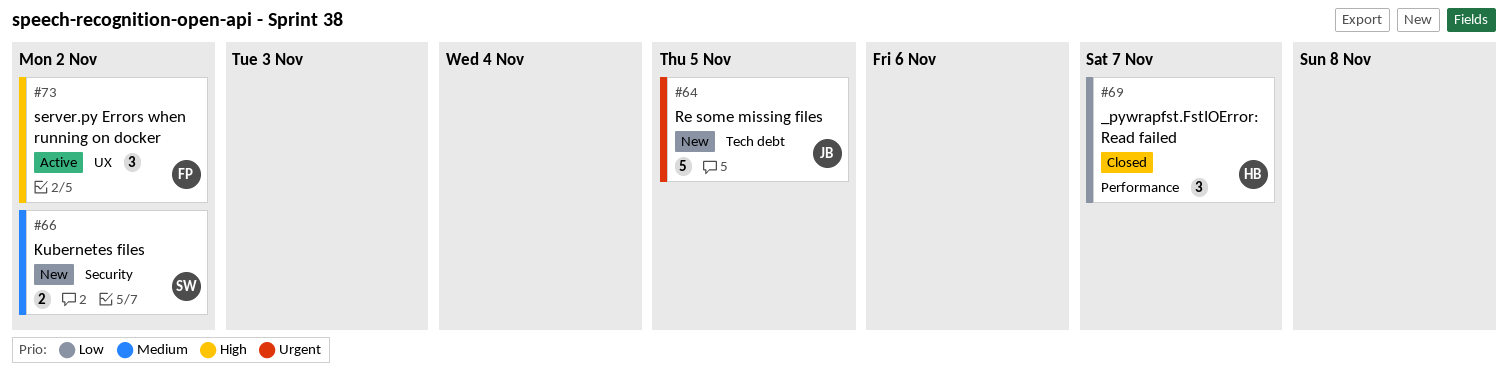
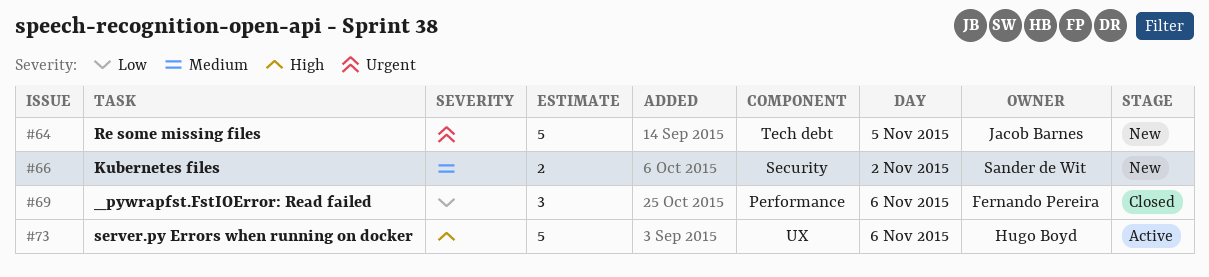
#69, owner: Hugo Boyd -> Fernando Pereira
#69, day: Nov 7 -> Nov 6
#73, owner: Fernando Pereira -> Hugo Boyd
#73, estimate: 3 -> 5
#73, day: Nov 2 -> Nov 6

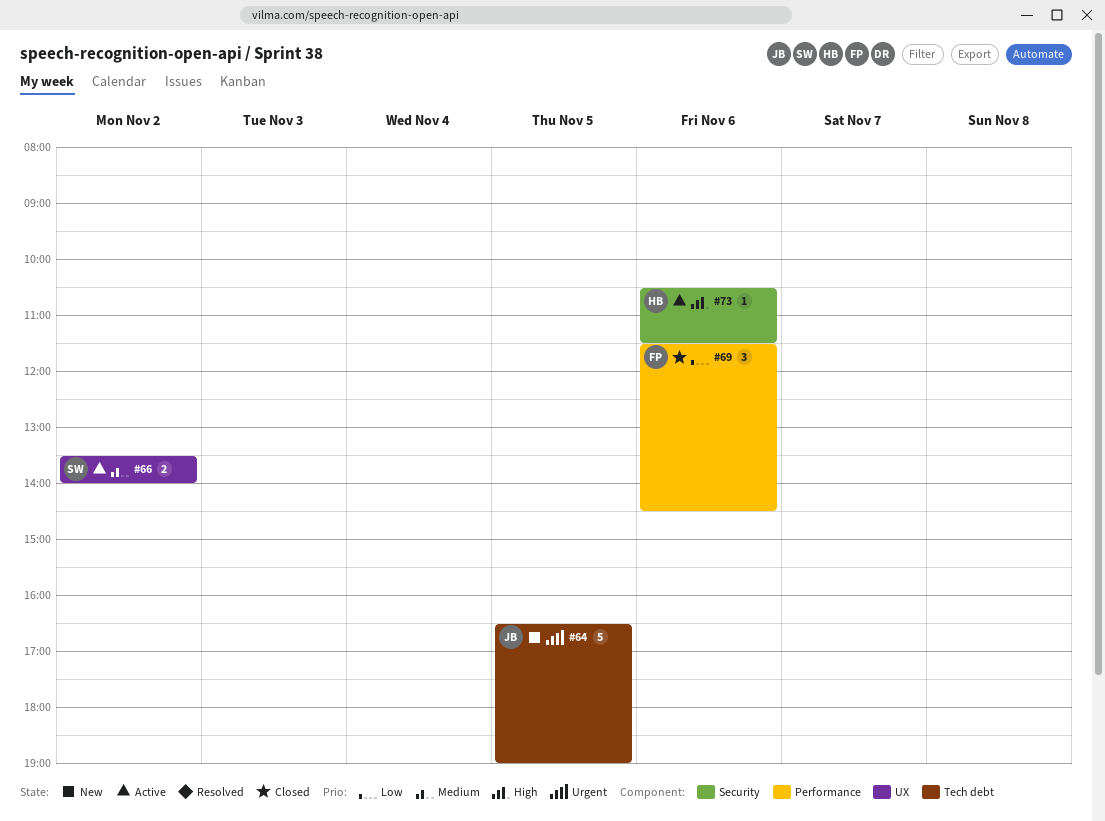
#66, status: New -> Active
#66, label: Security -> UX
#73, label: UX -> Security
#73, estimate: 5 -> 1

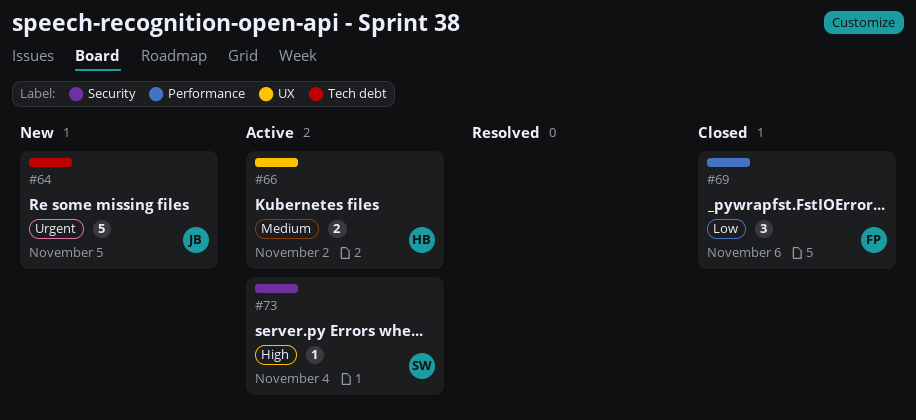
#66, owner: SW -> HB
#73, owner: HB -> SW
#73, day: Nov 6 -> Nov 4

